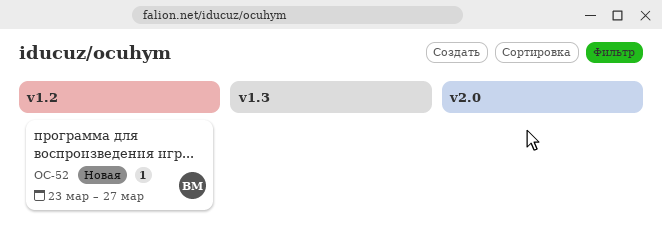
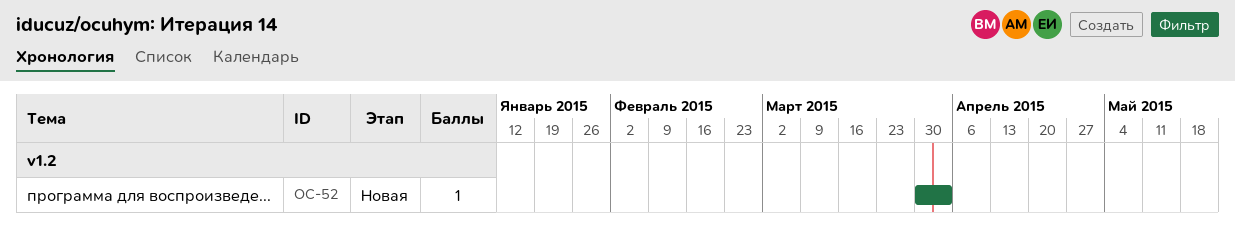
OC-52, start: Mar 23 -> Mar 30
OC-52, due: Mar 27 -> Apr 3

